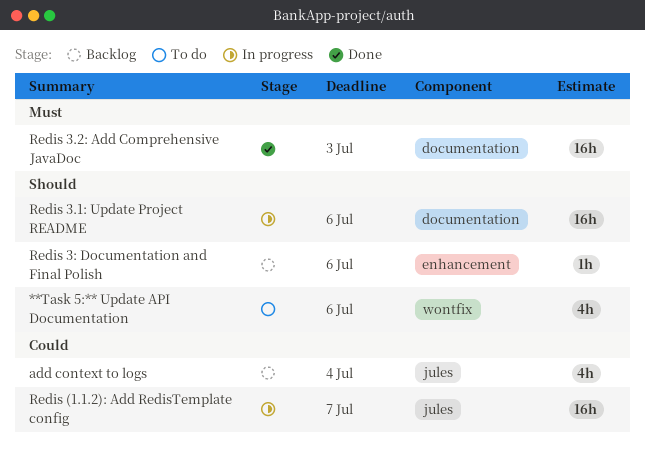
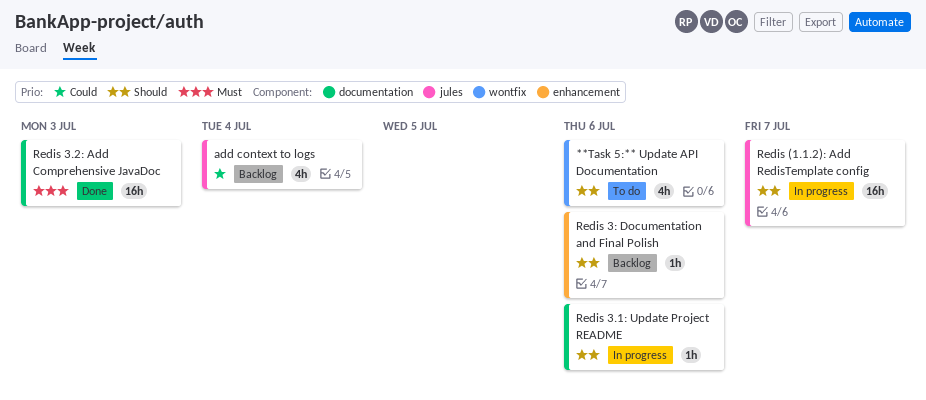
Redis (1.1.2): Add RedisTemplate config, priority: Could -> Should
Redis 3.1: Update Project README, estimate: 16h -> 1h

